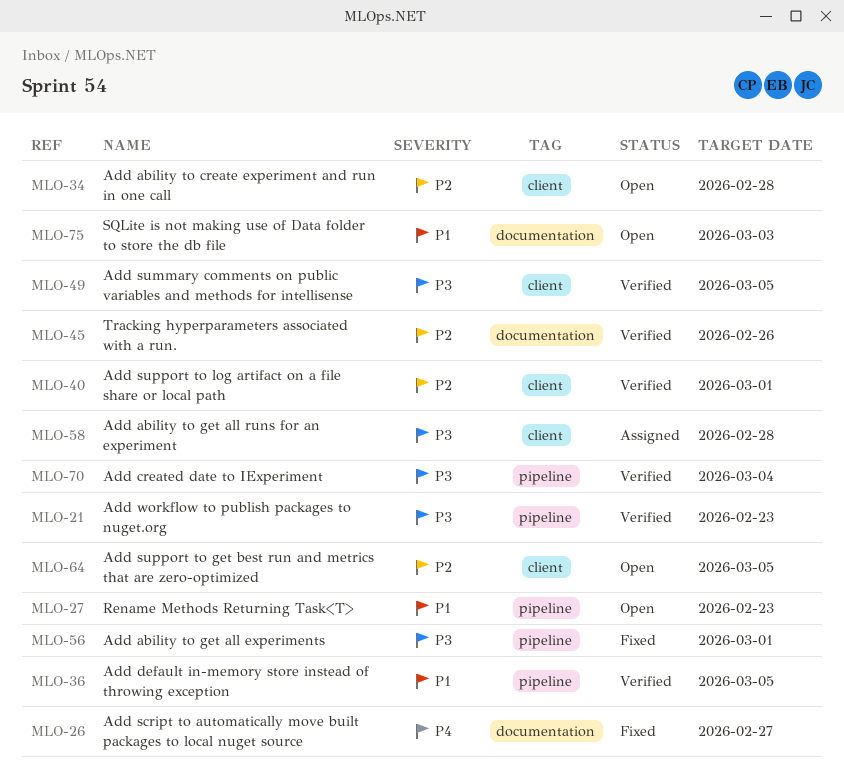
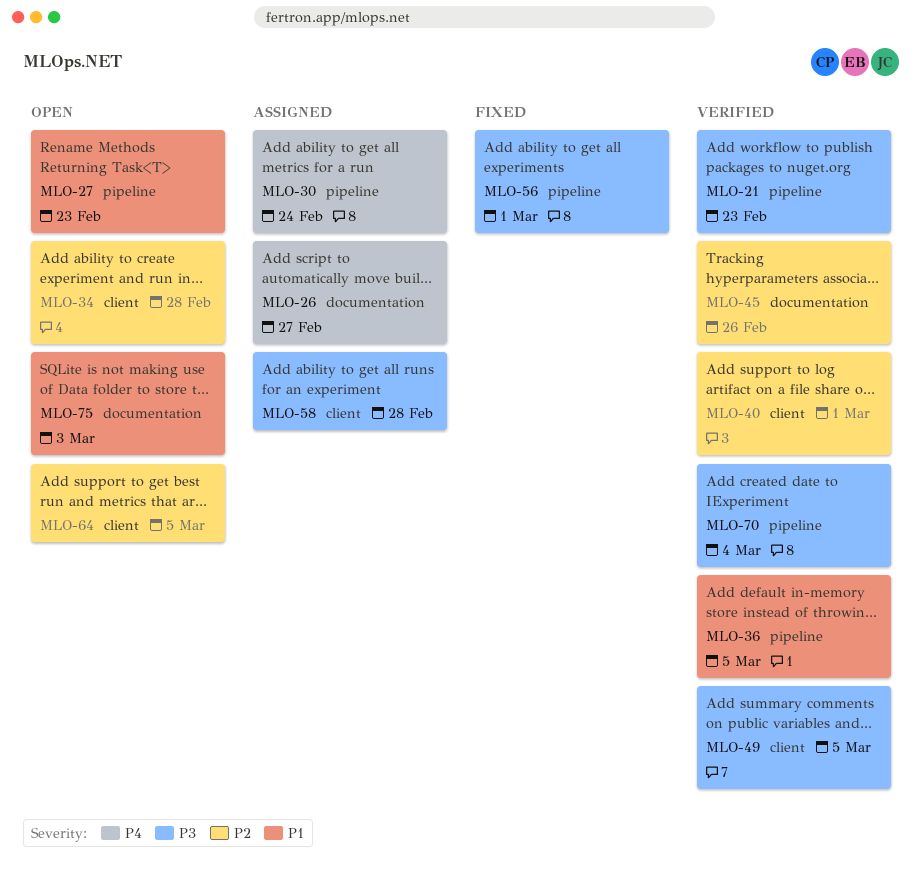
MLO-26, status: Fixed -> Assigned
MLO-30: none -> present

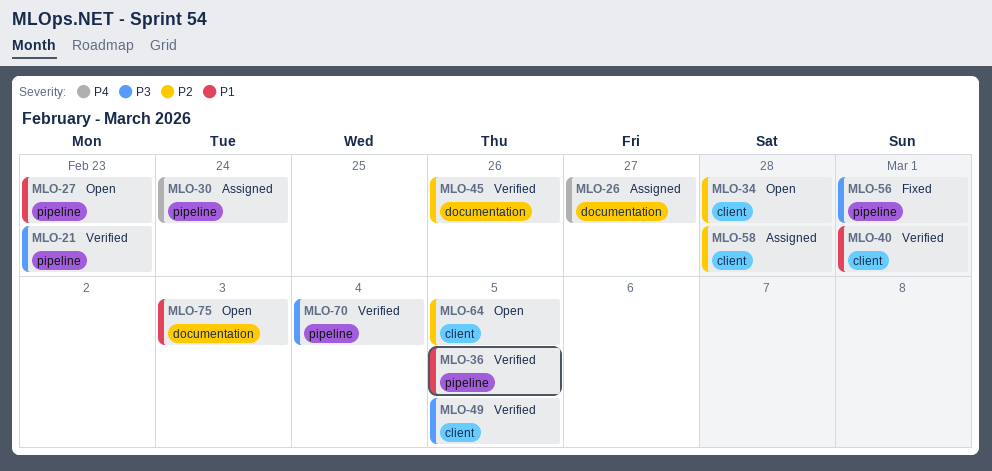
MLO-40, priority: P2 -> P1
MLO-58, priority: P3 -> P2

